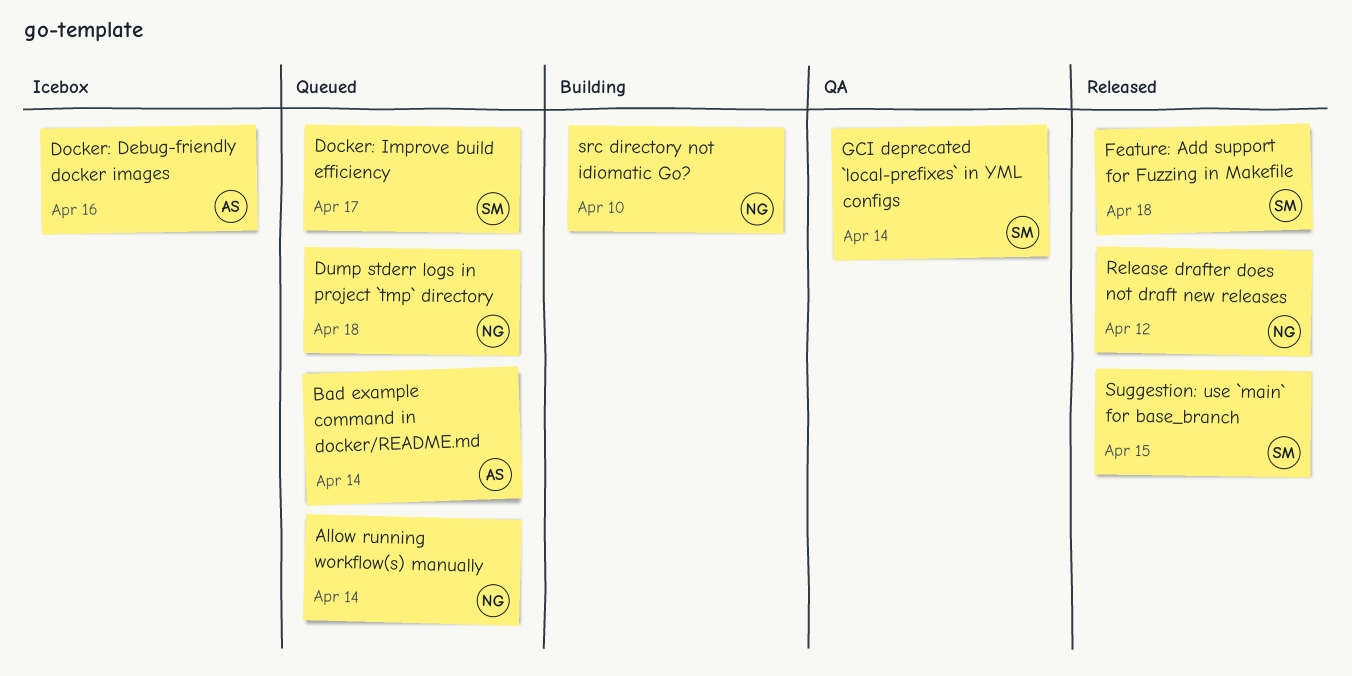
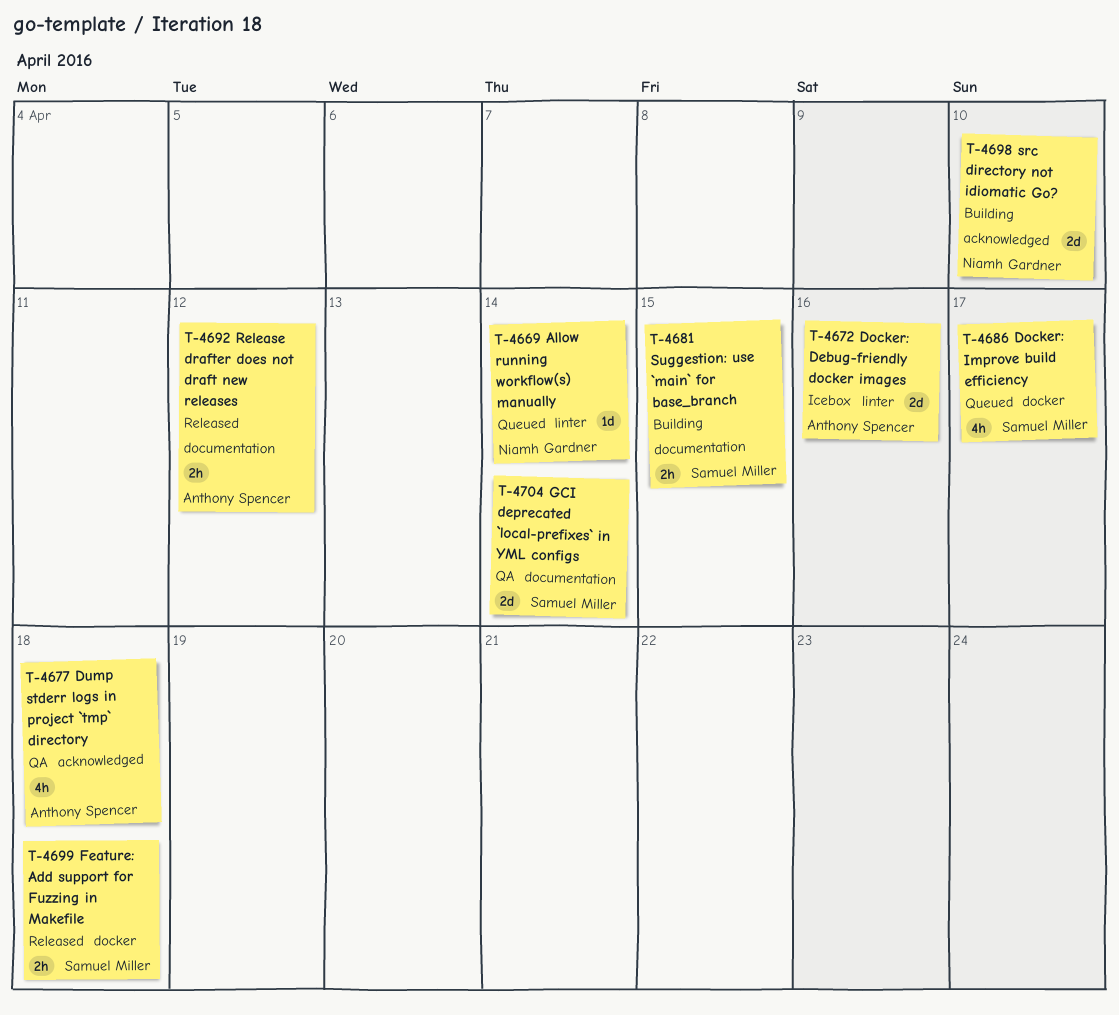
Bad example command in docker/README.md: present -> none
Dump stderr logs in project `tmp` directory, status: Queued -> QA
Dump stderr logs in project `tmp` directory, owner: Niamh Gardner -> Anthony Spencer
Release drafter does not draft new releases, owner: Niamh Gardner -> Anthony Spencer
Suggestion: use `main` for base_branch, status: Released -> Building

